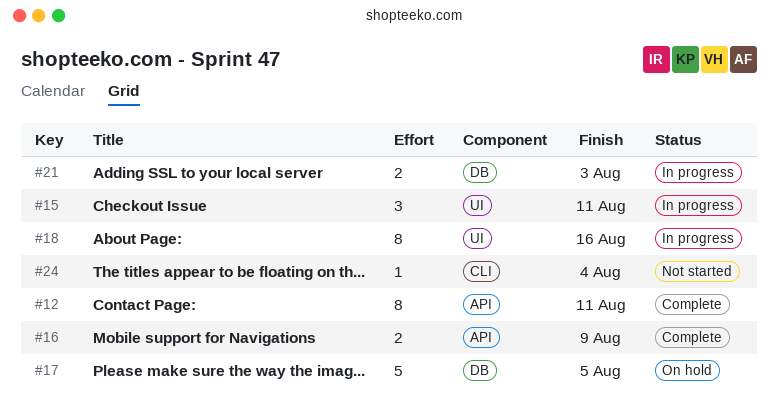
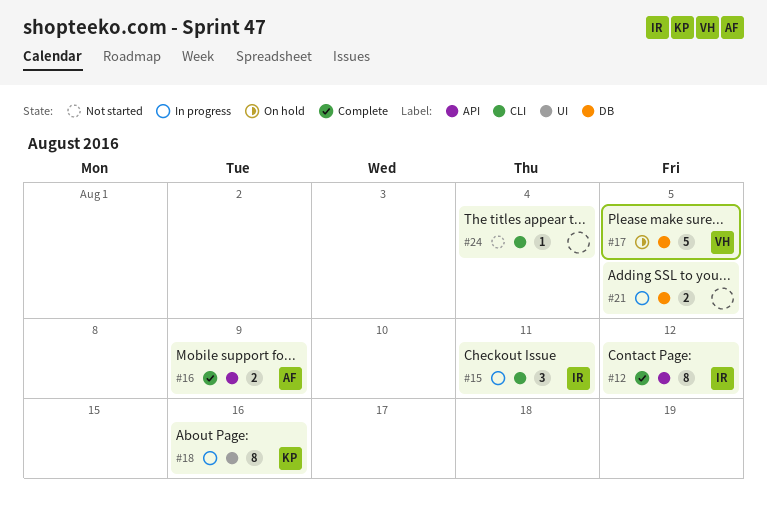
#12, due: Aug 11 -> Aug 12
#15, label: UI -> CLI
#21, due: Aug 3 -> Aug 5

